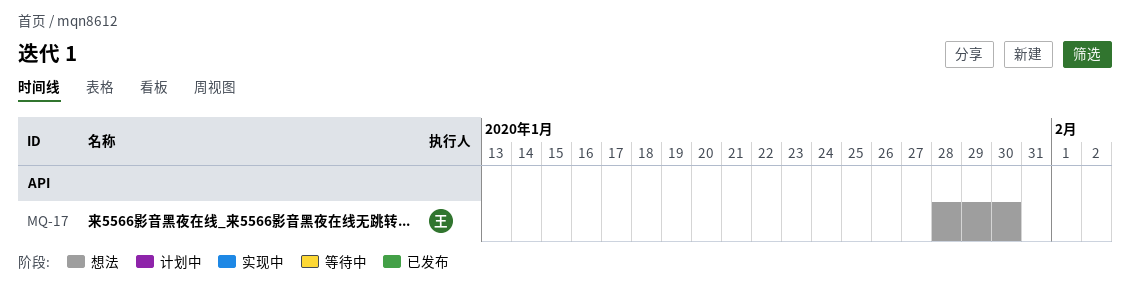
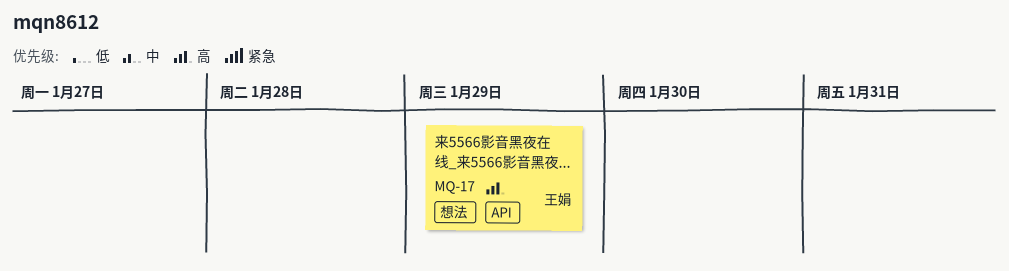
MQ-17, due: Jan 30 -> Jan 29

